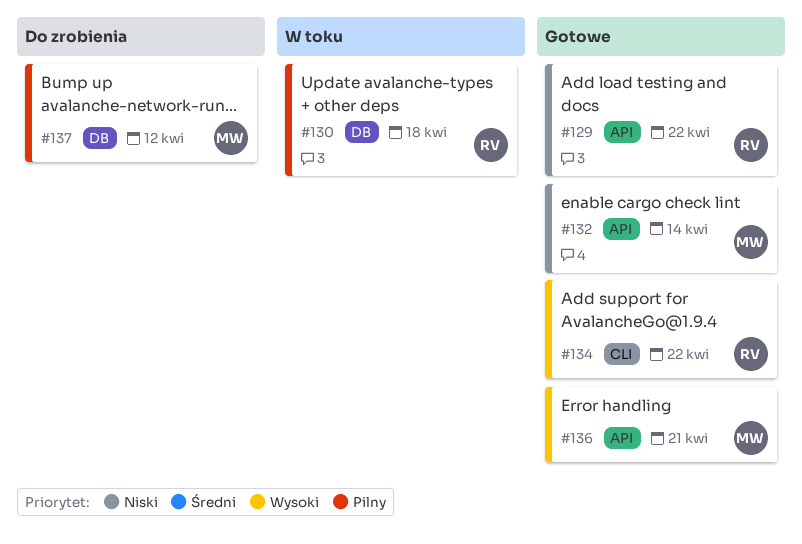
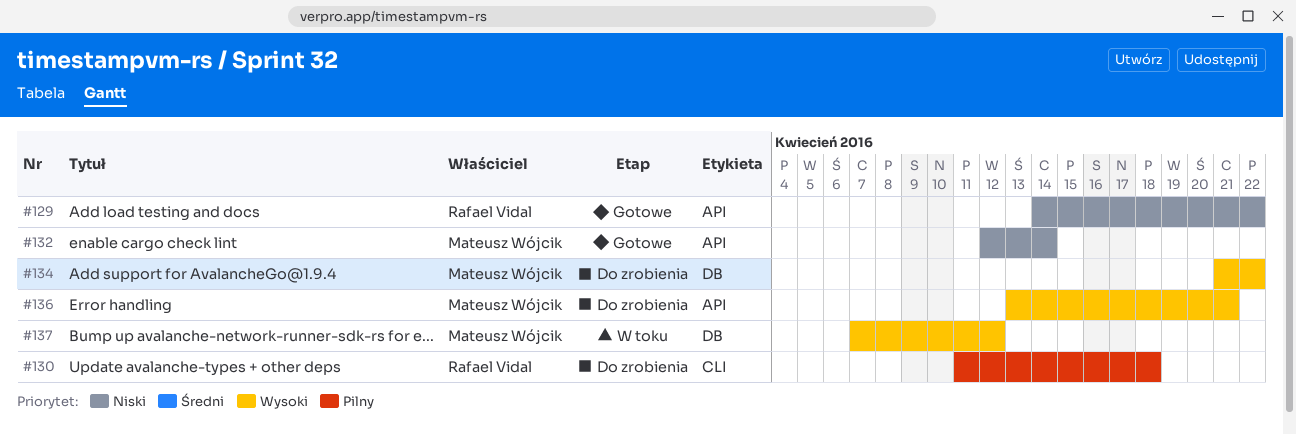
#130, status: W toku -> Do zrobienia
#130, label: DB -> CLI
#134, status: Gotowe -> Do zrobienia
#134, owner: Rafael Vidal -> Mateusz Wójcik
#134, label: CLI -> DB
#136, status: Gotowe -> Do zrobienia
#137, status: Do zrobienia -> W toku
#137, priority: Pilny -> Wysoki

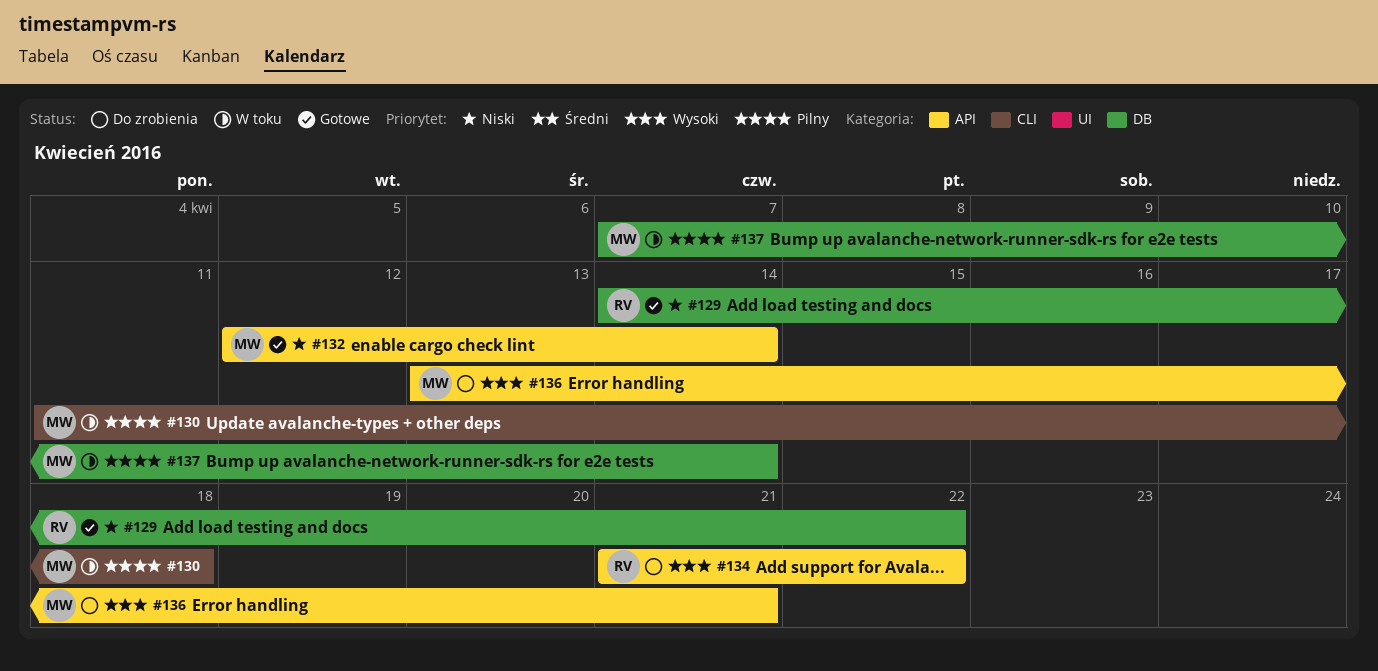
#129, label: API -> DB
#130, status: Do zrobienia -> W toku
#130, owner: Rafael Vidal -> Mateusz Wójcik
#134, owner: Mateusz Wójcik -> Rafael Vidal
#134, label: DB -> API
#137, priority: Wysoki -> Pilny
#137, due: Apr 12 -> Apr 14

